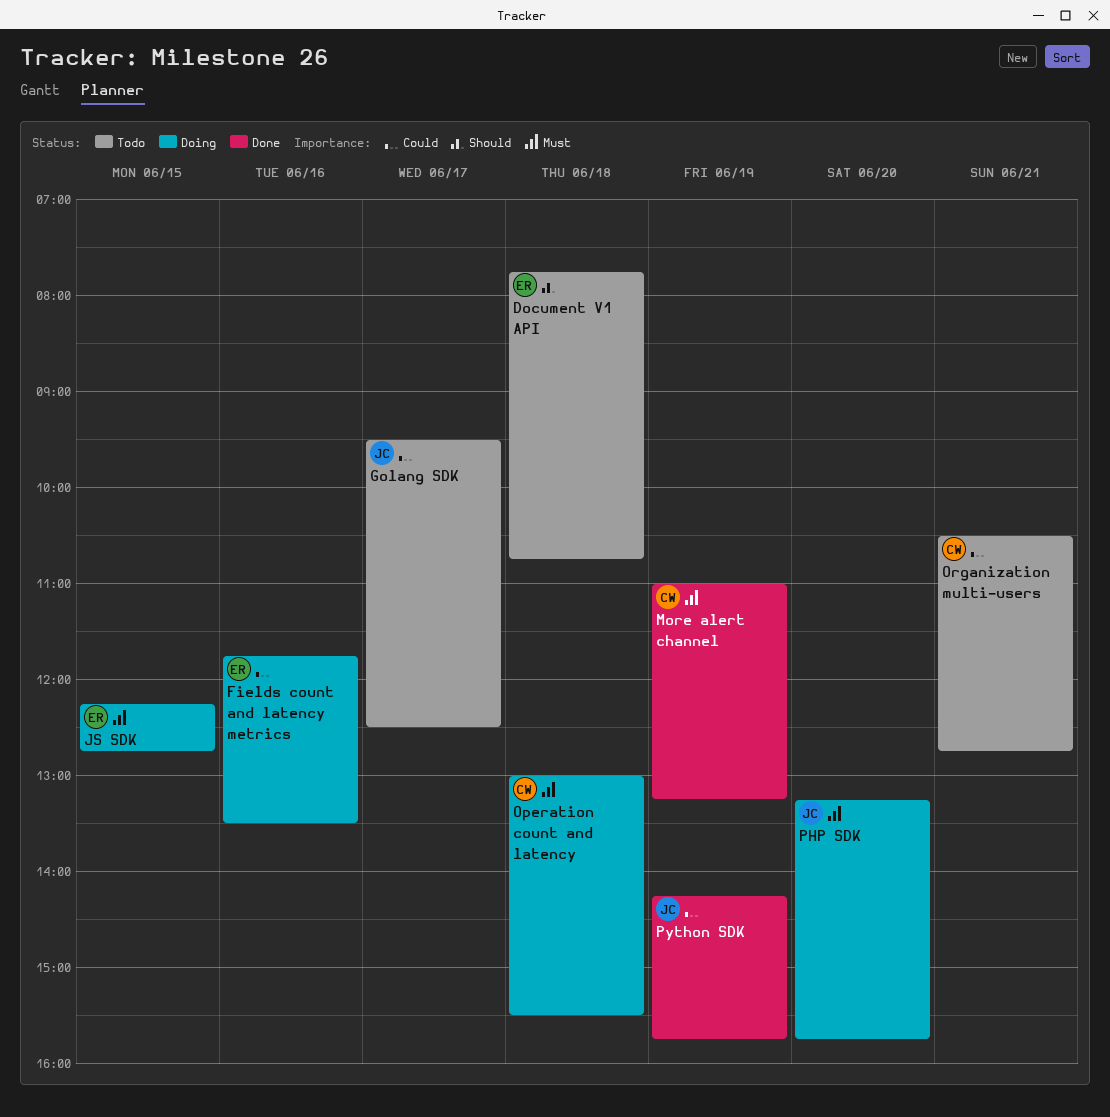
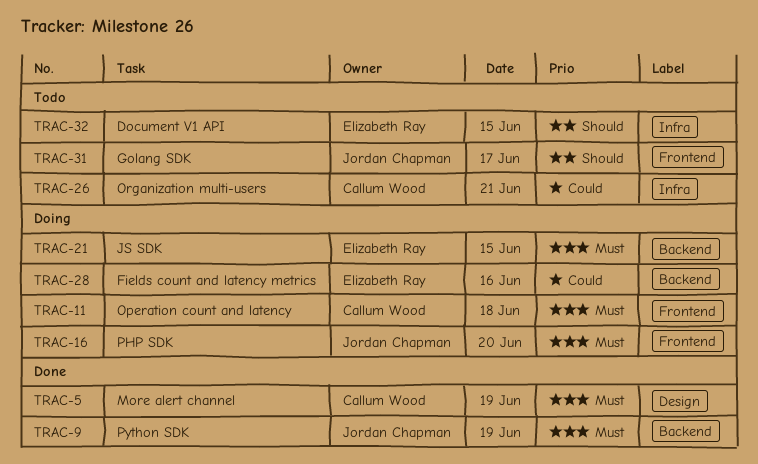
Document V1 API, day: Jun 18 -> Jun 15
Golang SDK, priority: Could -> Should
Python SDK, priority: Could -> Must

